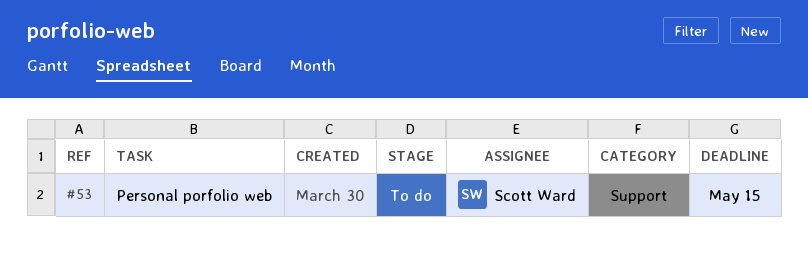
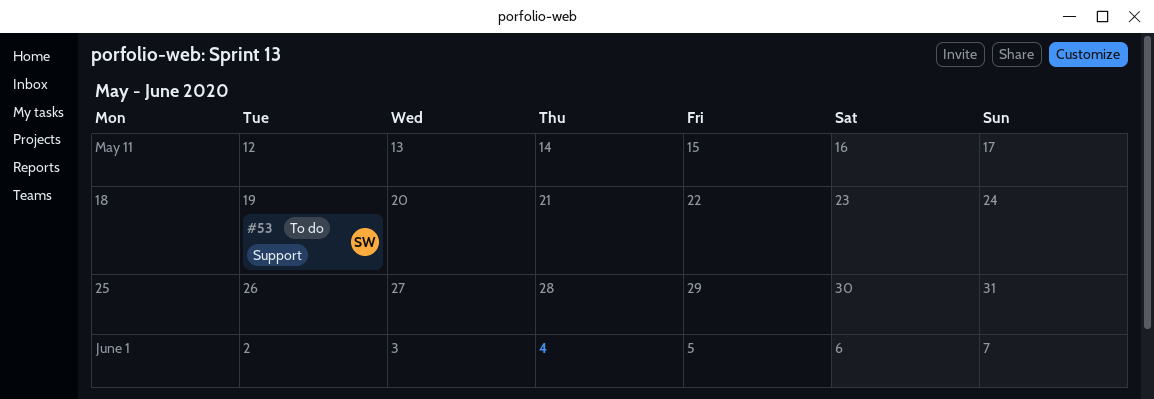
#53, due: May 15 -> May 19

